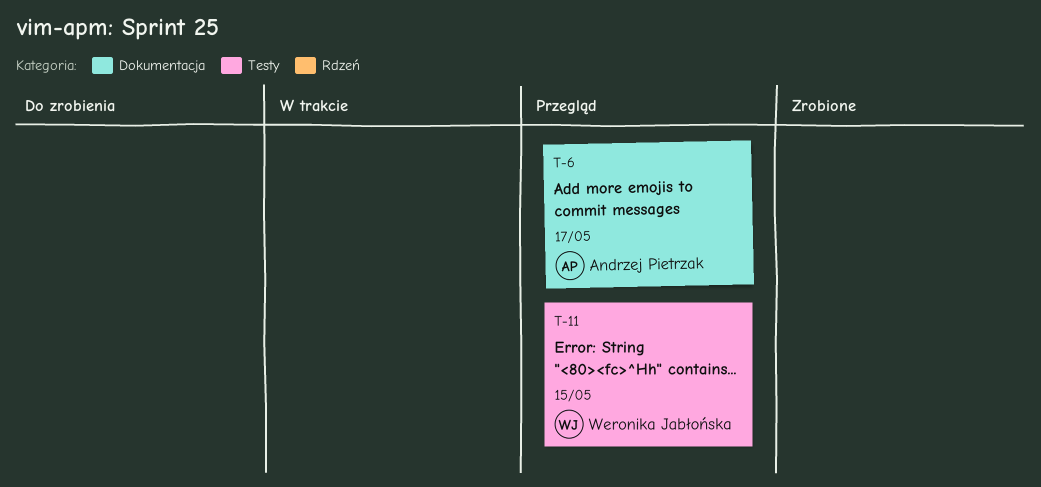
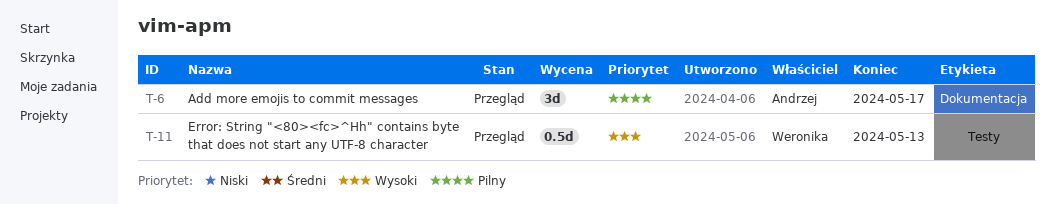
T-11, due: May 15 -> May 13

